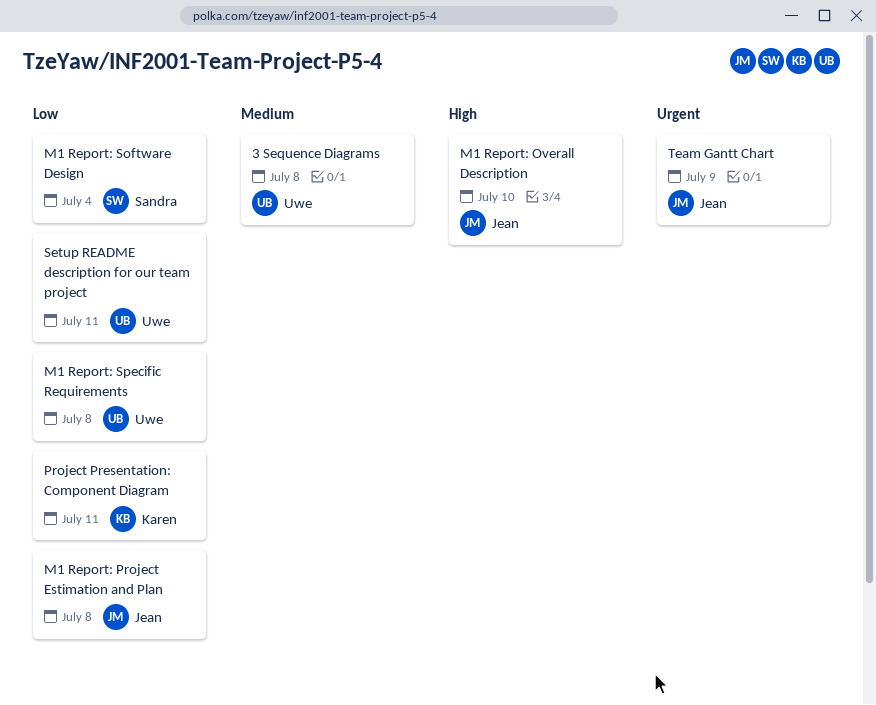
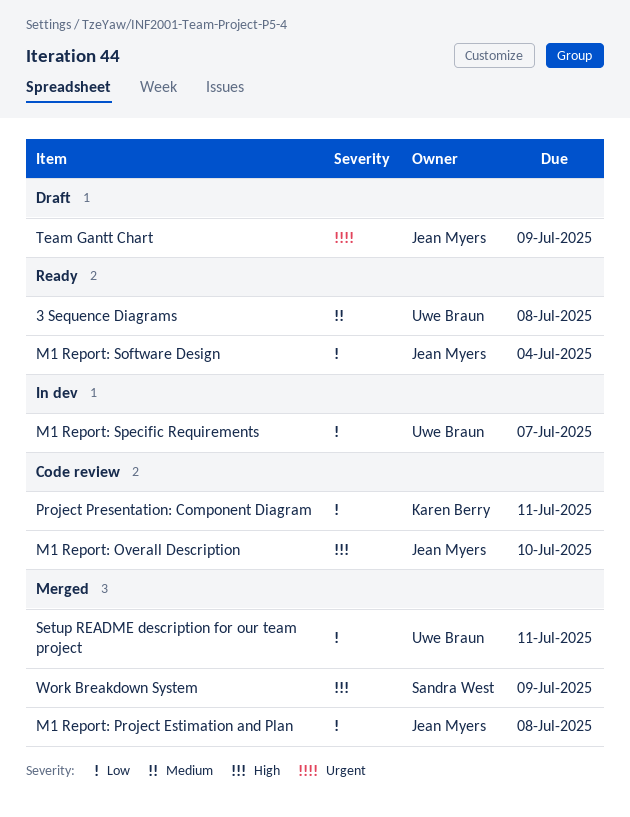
M1 Report: Software Design, owner: Sandra West -> Jean Myers
M1 Report: Specific Requirements, due: Jul 8 -> Jul 7
Work Breakdown System: none -> present

